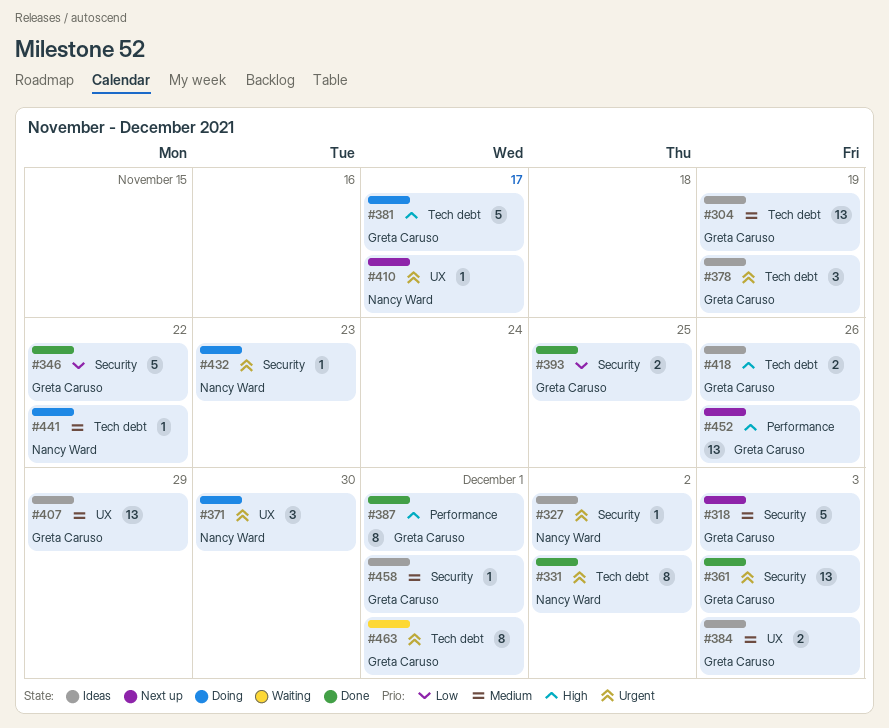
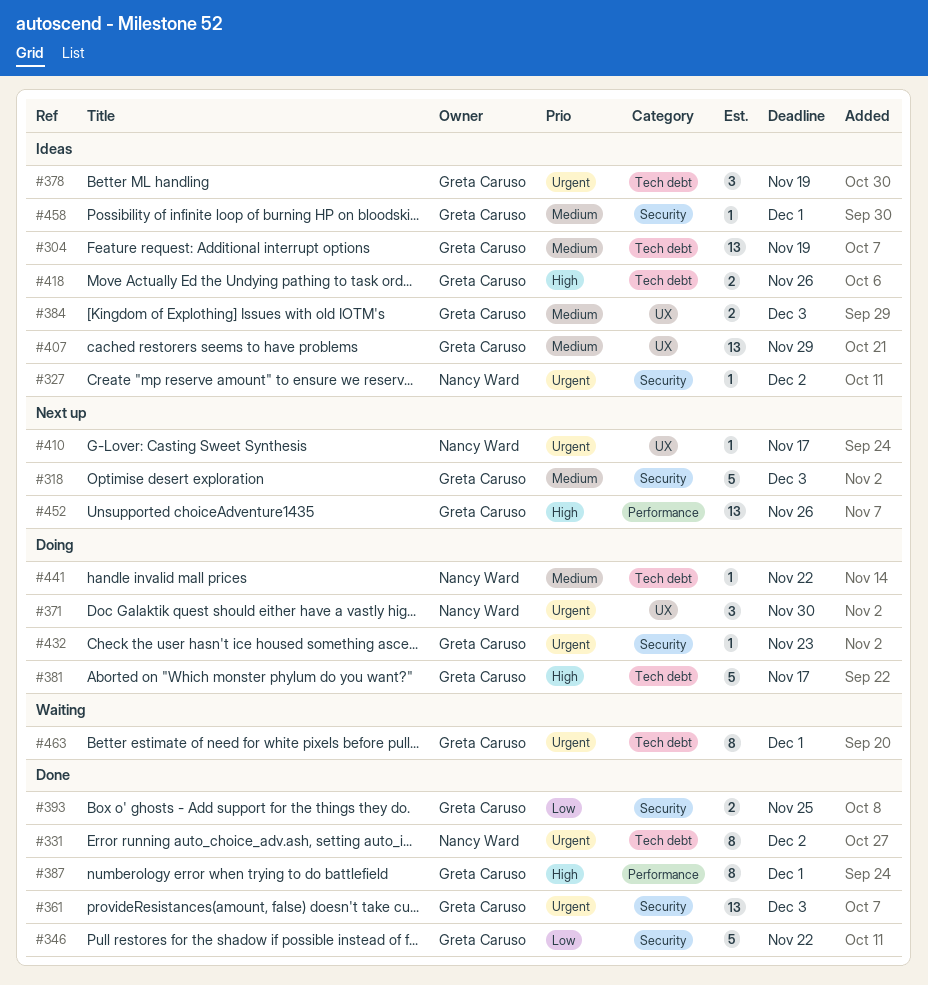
#432, owner: Nancy Ward -> Greta Caruso

